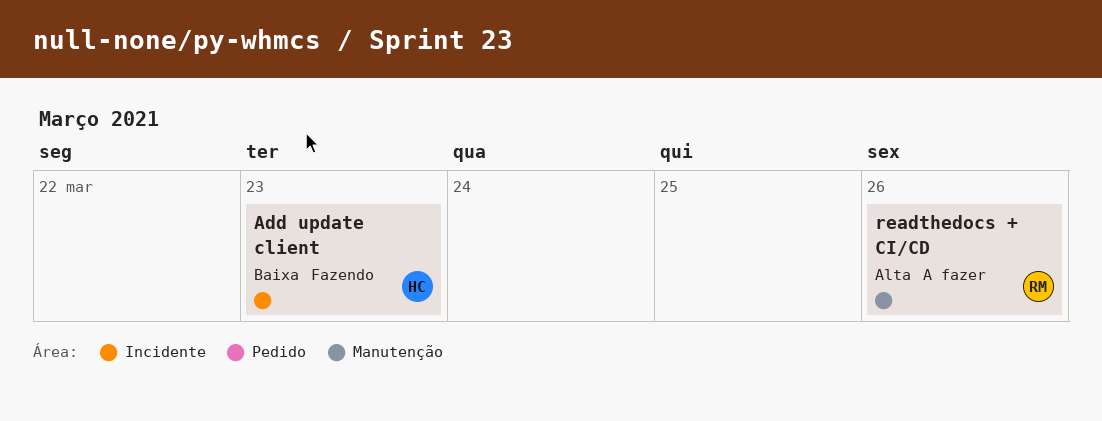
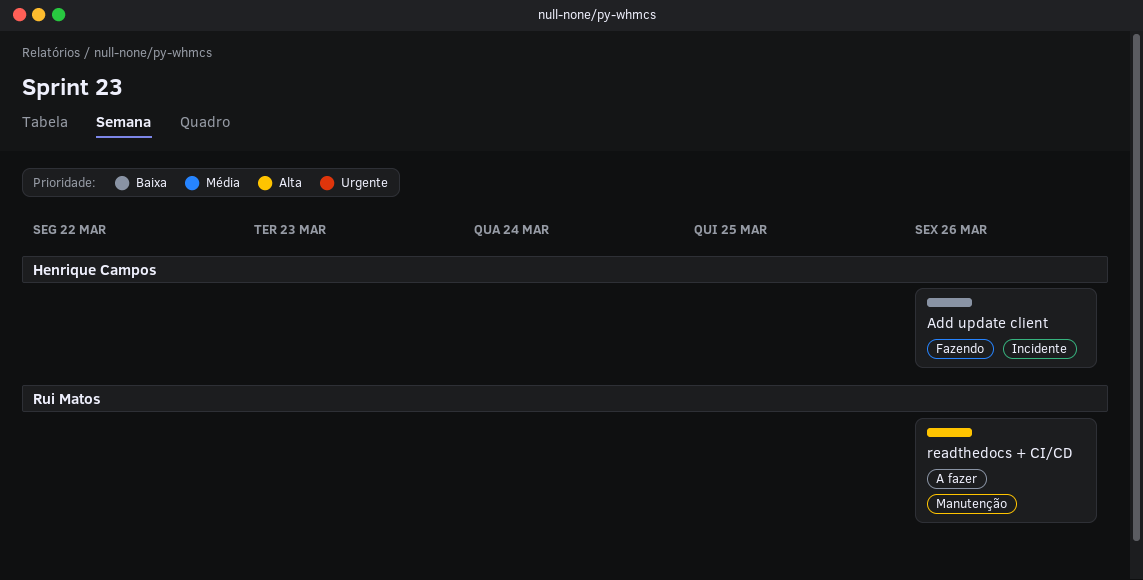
Add update client, due: Mar 23 -> Mar 26

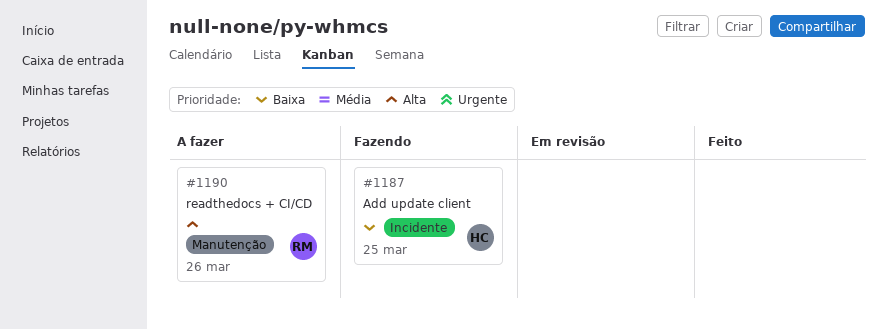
Add update client, due: Mar 26 -> Mar 25

